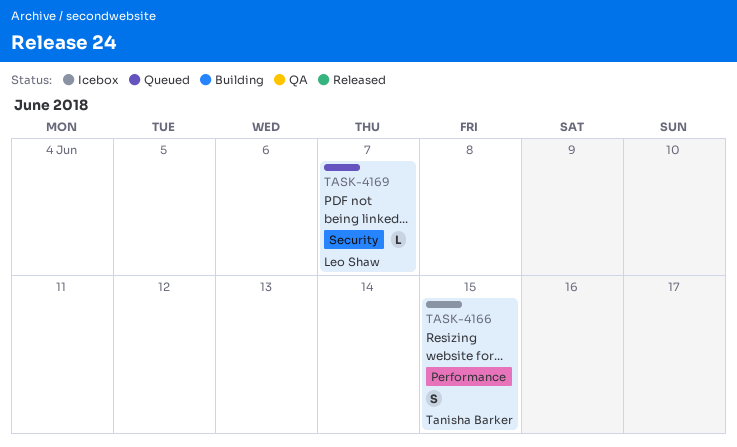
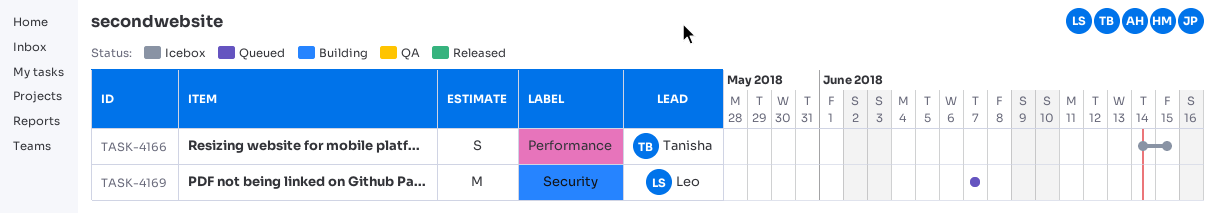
TASK-4169, estimate: L -> M

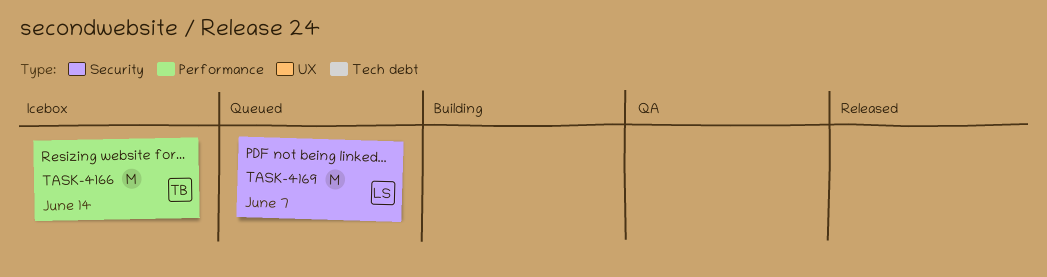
TASK-4166, estimate: S -> M
TASK-4166, due: Jun 15 -> Jun 14

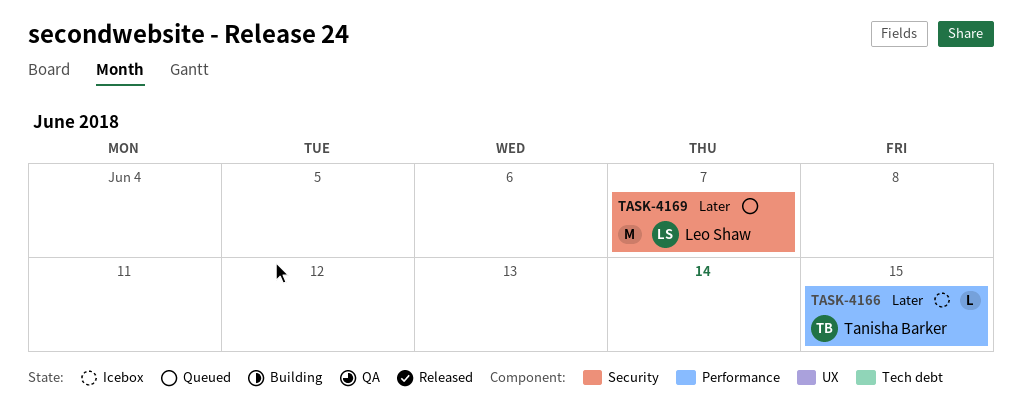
TASK-4166, estimate: M -> L
TASK-4166, due: Jun 14 -> Jun 15

